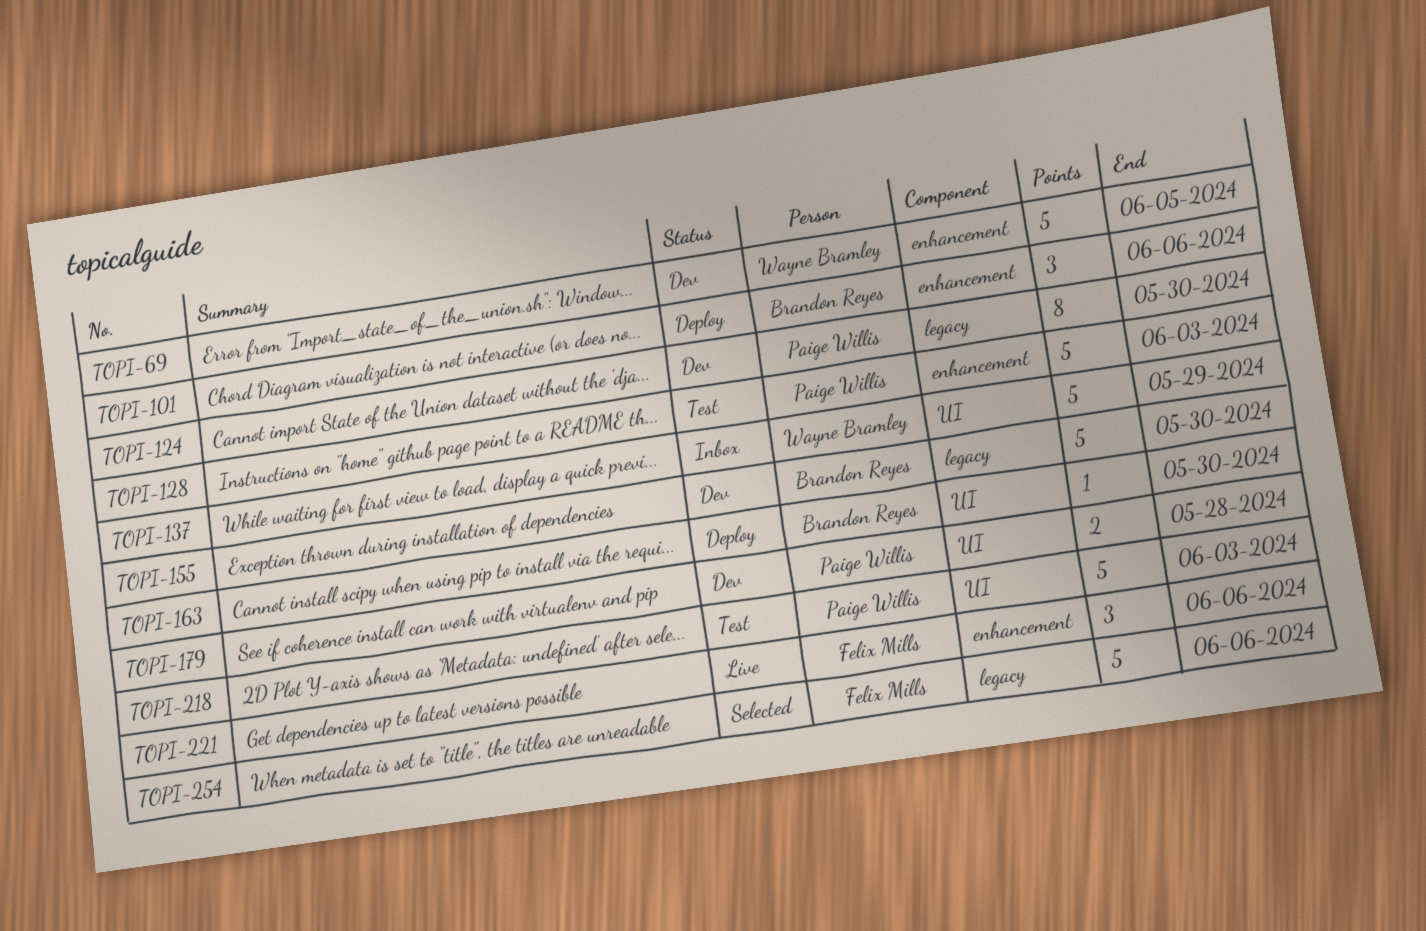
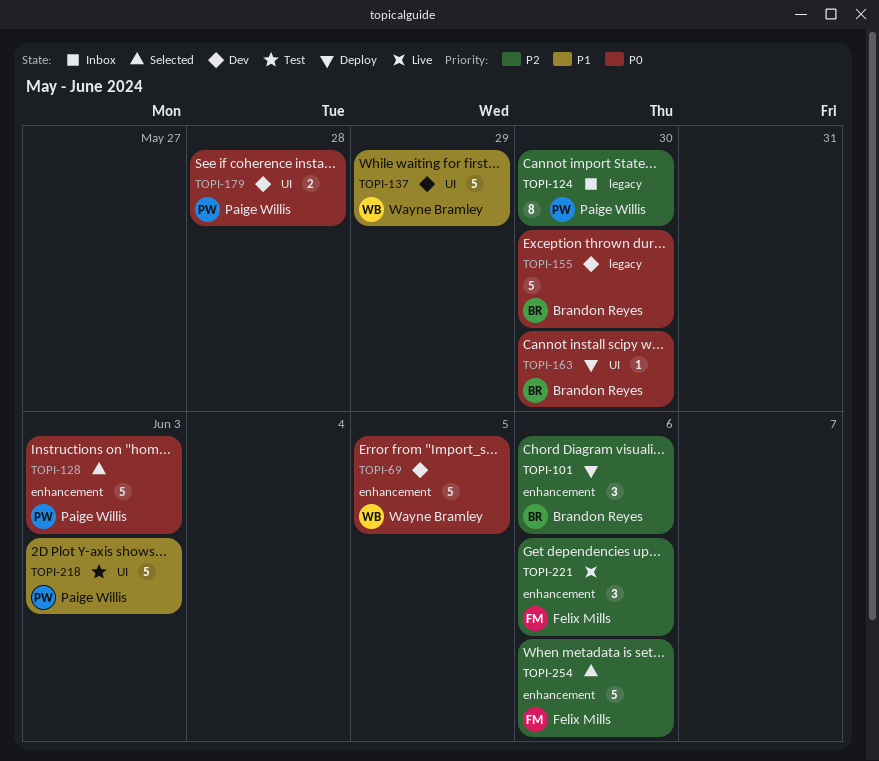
TOPI-124, status: Dev -> Inbox
TOPI-128, status: Test -> Selected
TOPI-137, status: Inbox -> Dev
TOPI-254, label: legacy -> enhancement

